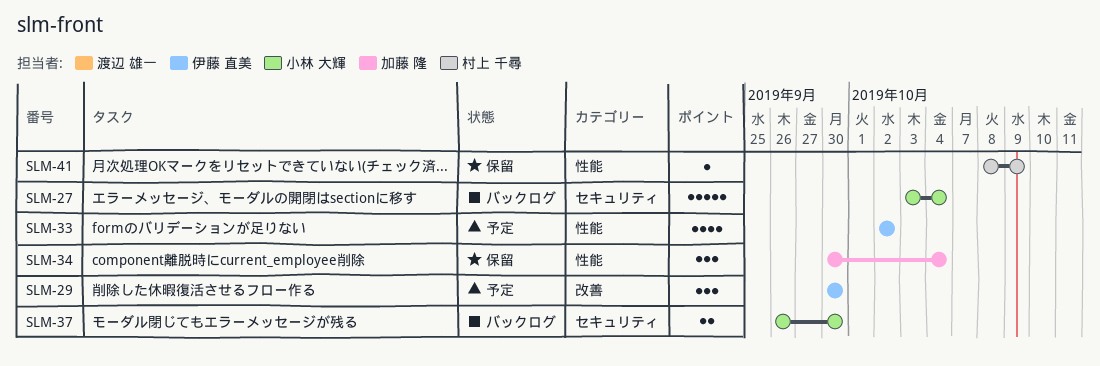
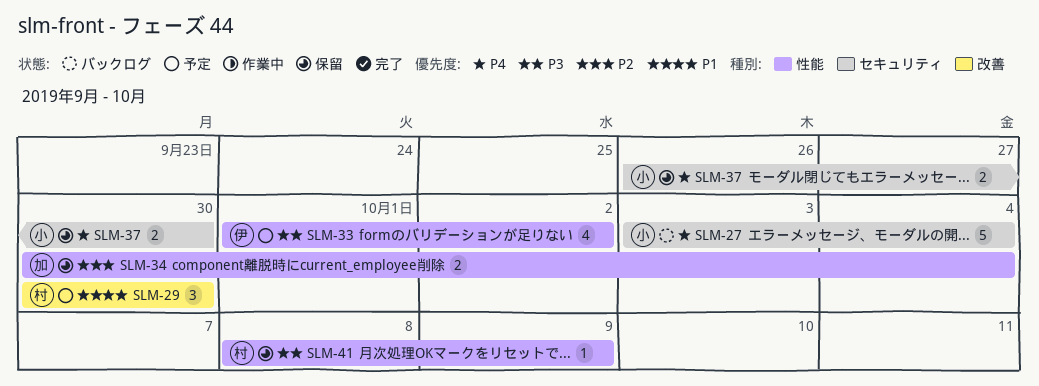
SLM-29, owner: 伊藤 直美 -> 村上 千尋
SLM-33, start: Oct 2 -> Oct 1
SLM-34, estimate: 3 -> 2
SLM-37, status: バックログ -> 保留

